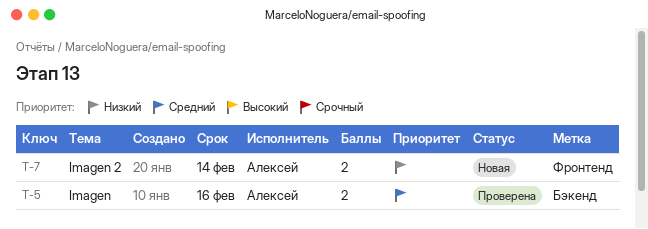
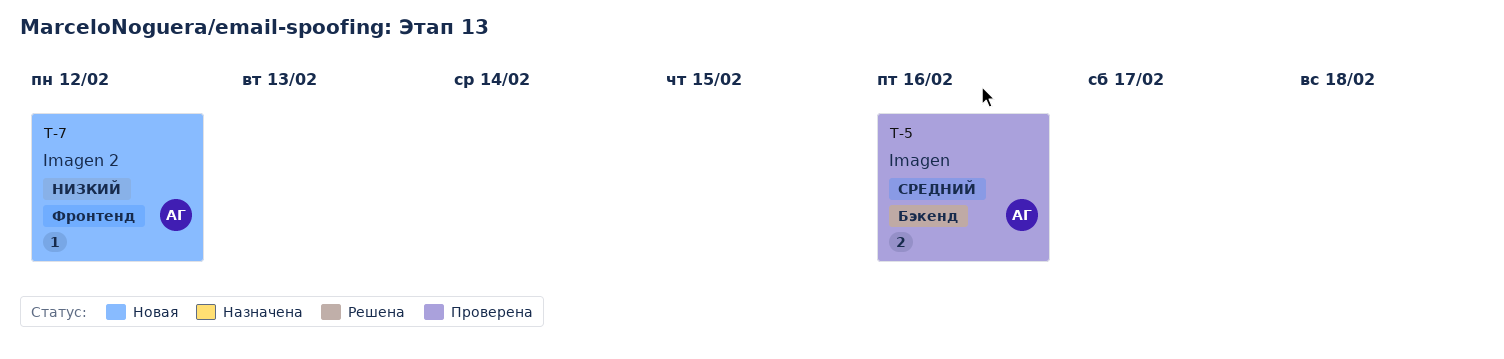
T-7, estimate: 2 -> 1
T-7, due: Feb 14 -> Feb 12

